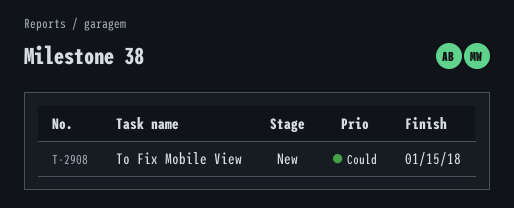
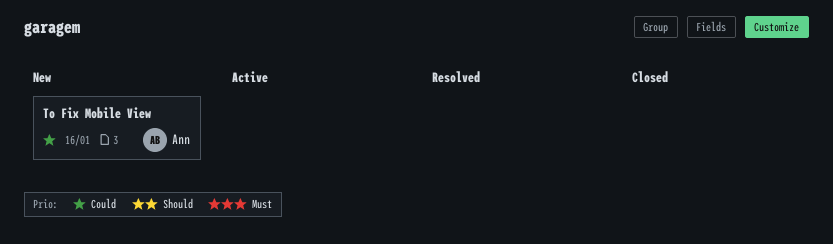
To Fix Mobile View, due: Jan 15 -> Jan 16

